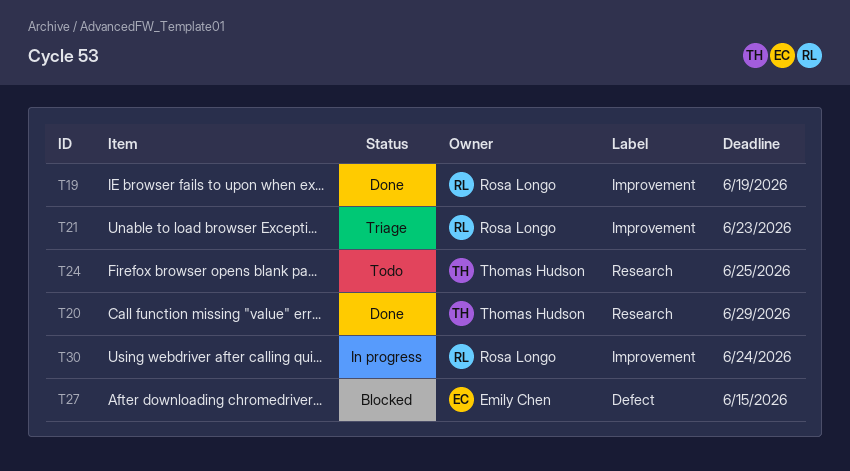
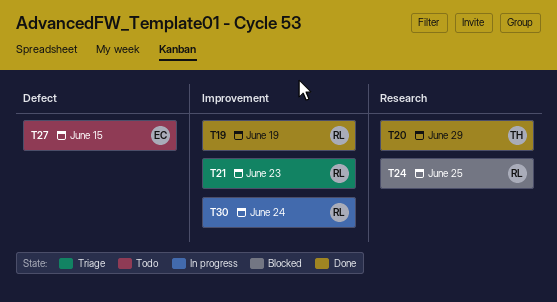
T24, status: Todo -> Blocked
T24, owner: Thomas Hudson -> Rosa Longo
T27, status: Blocked -> Todo

